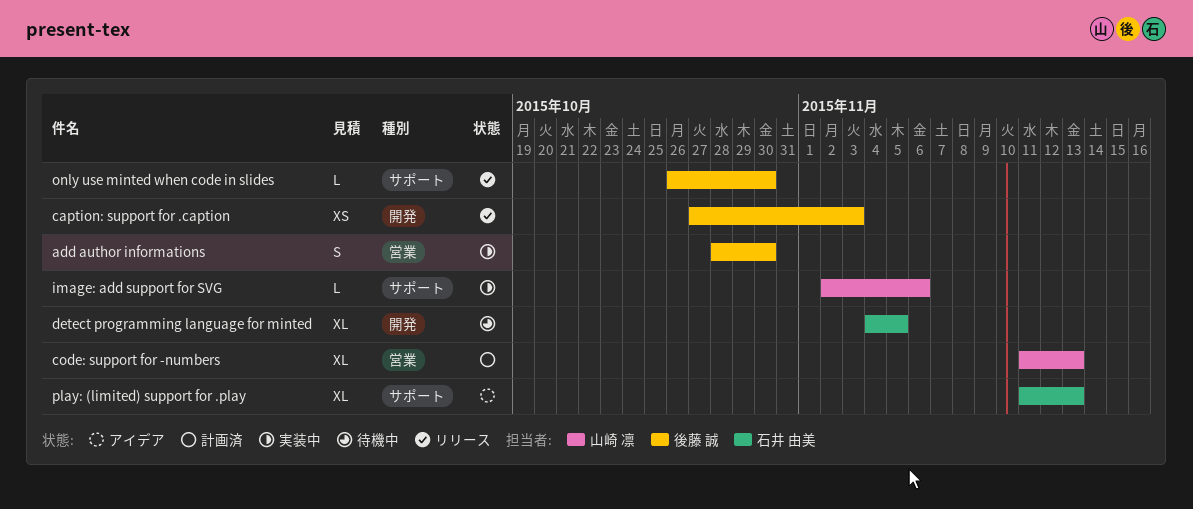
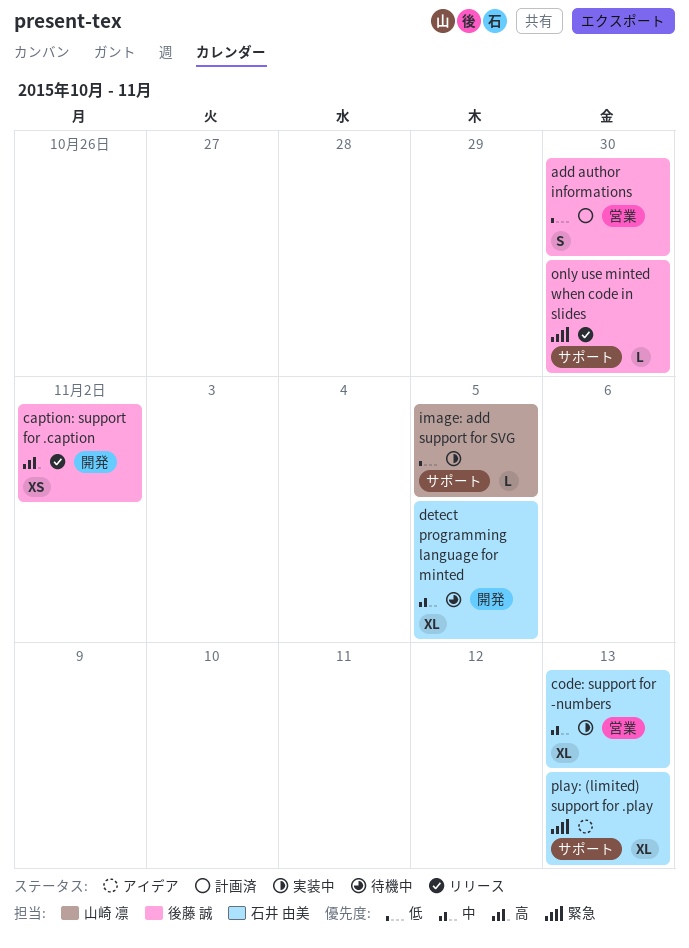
add author informations, status: 実装中 -> 計画済
caption: support for .caption, due: Nov 3 -> Nov 2
code: support for -numbers, status: 計画済 -> 実装中
code: support for -numbers, owner: 山崎 凛 -> 石井 由美
image: add support for SVG, due: Nov 6 -> Nov 5

